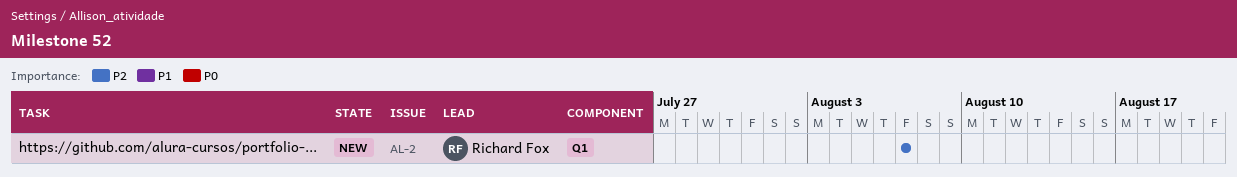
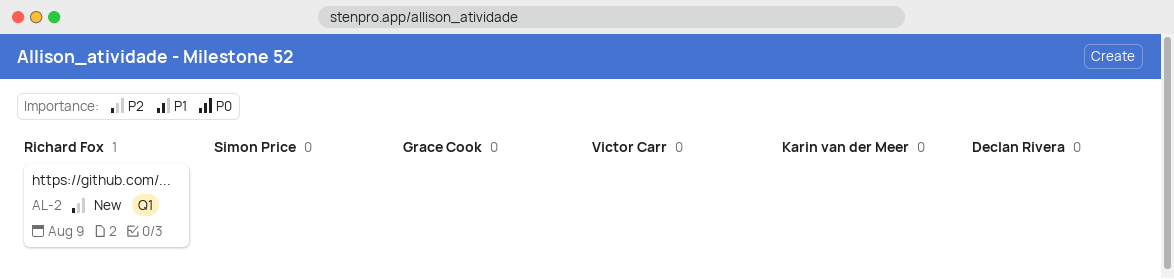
AL-2, due: Aug 7 -> Aug 9

